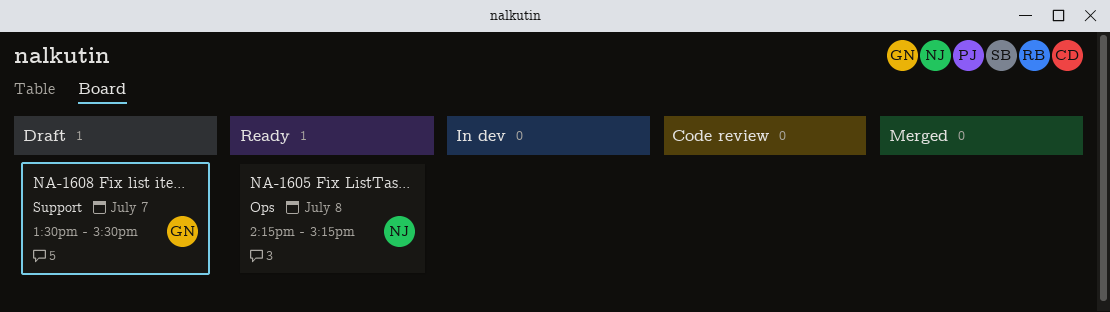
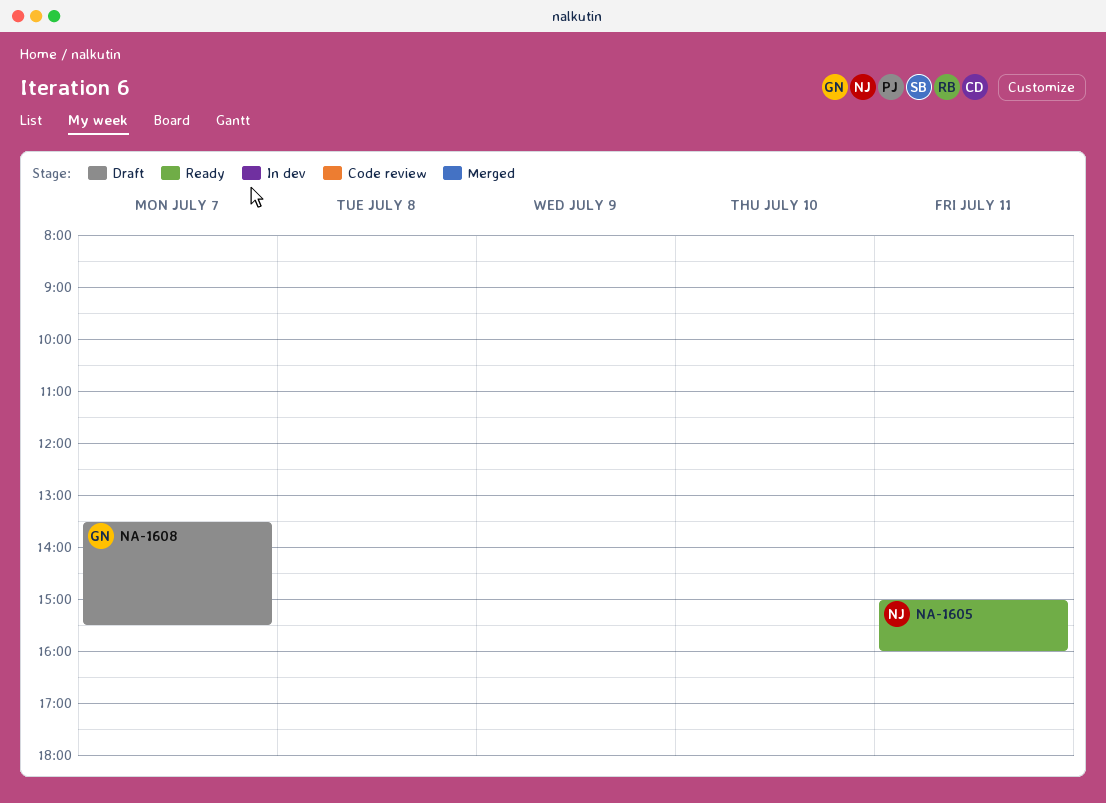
NA-1605, day: Jul 8 -> Jul 11
NA-1605, begins: 14:15 -> 15:00
NA-1605, ends: 15:15 -> 16:00

